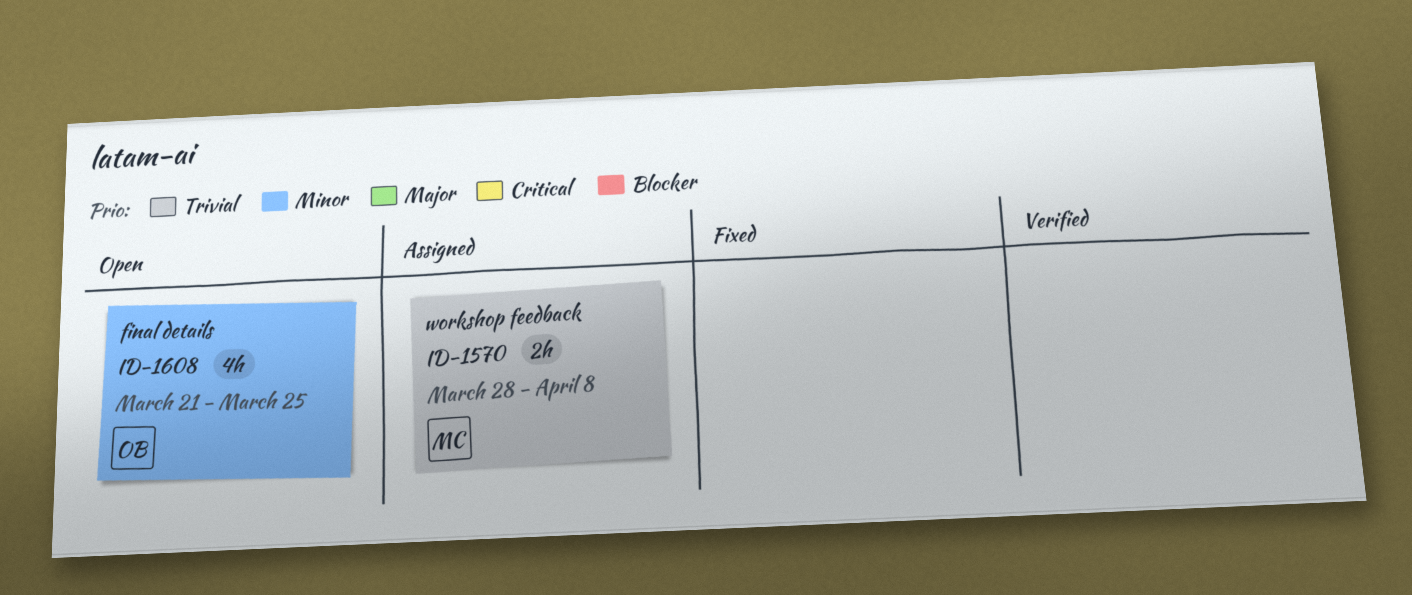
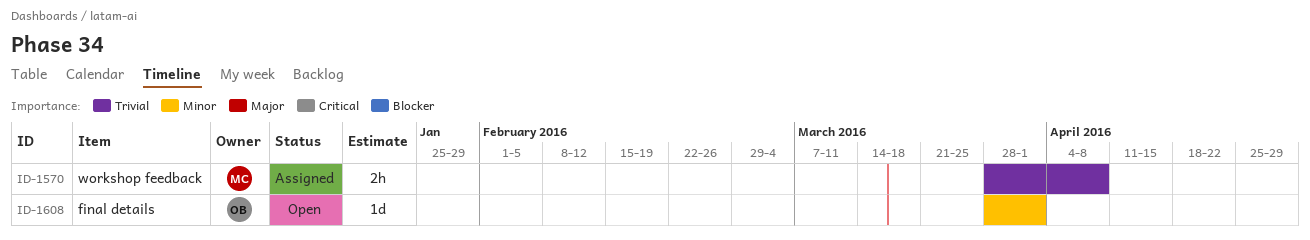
ID-1608, estimate: 4h -> 1d
ID-1608, start: Mar 21 -> Mar 28
ID-1608, due: Mar 25 -> Apr 1

